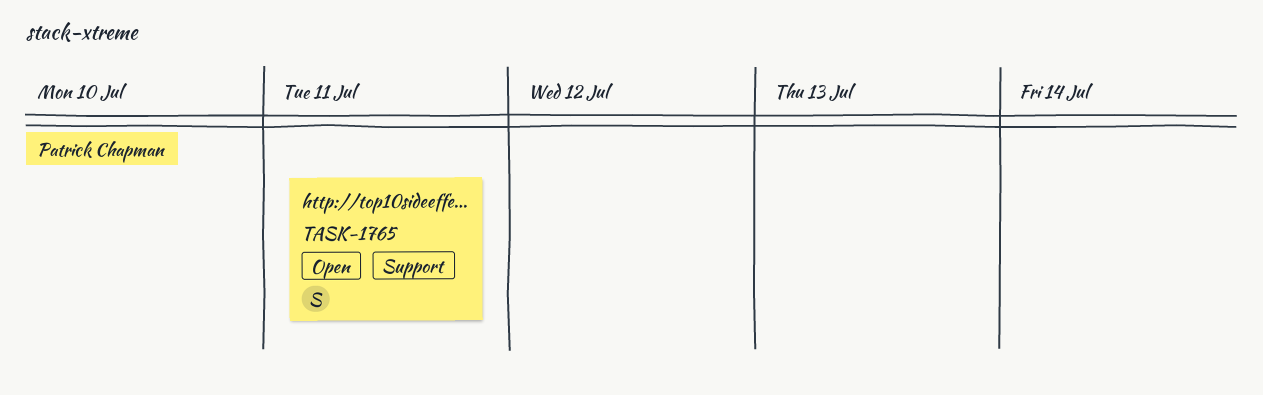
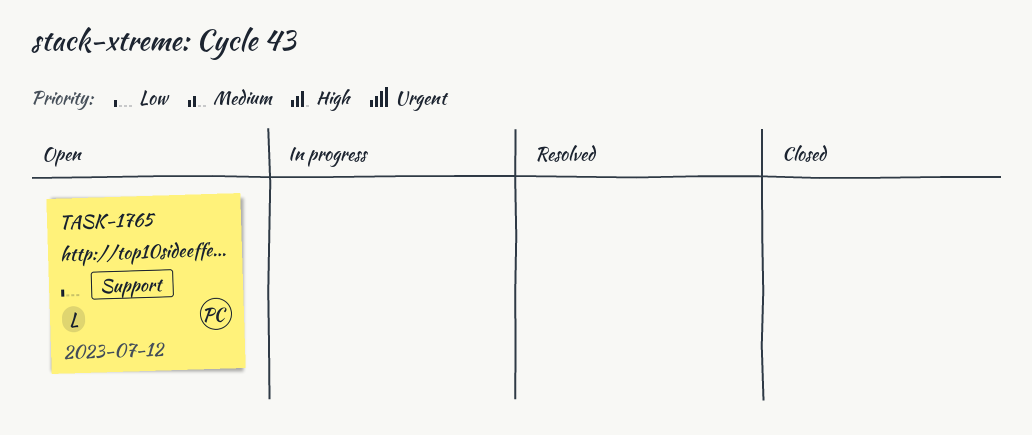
TASK-1765, estimate: S -> L
TASK-1765, day: Jul 11 -> Jul 12

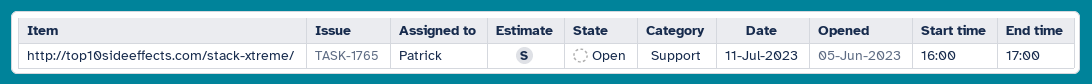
TASK-1765, estimate: L -> S
TASK-1765, day: Jul 12 -> Jul 11

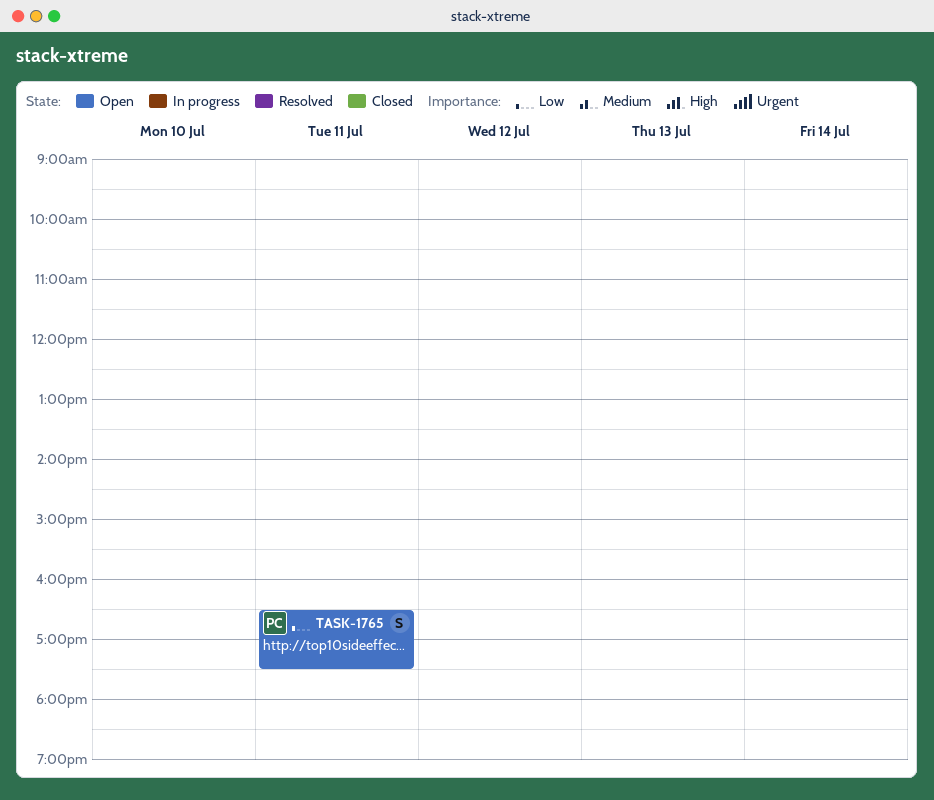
TASK-1765, begins: 16:00 -> 16:30
TASK-1765, ends: 17:00 -> 17:30

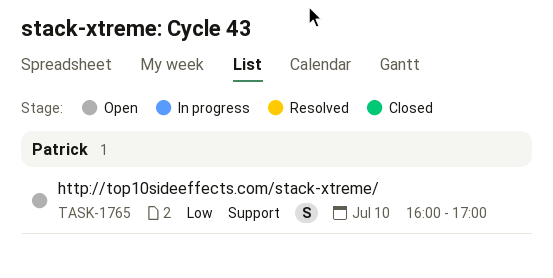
TASK-1765, day: Jul 11 -> Jul 10
TASK-1765, begins: 16:30 -> 16:00
TASK-1765, ends: 17:30 -> 17:00

